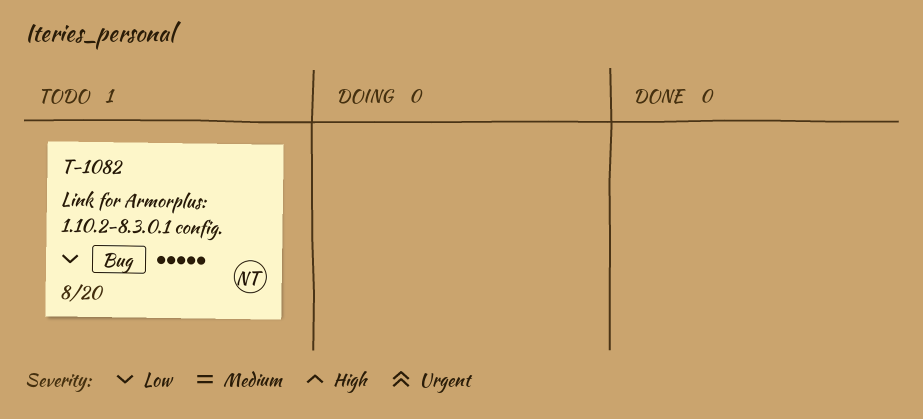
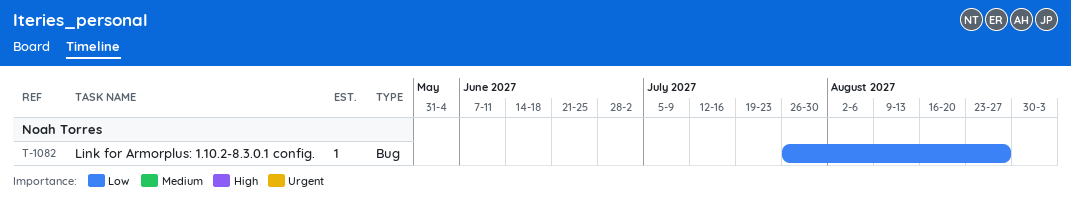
T-1082, estimate: 5 -> 1
T-1082, due: Aug 20 -> Aug 27

